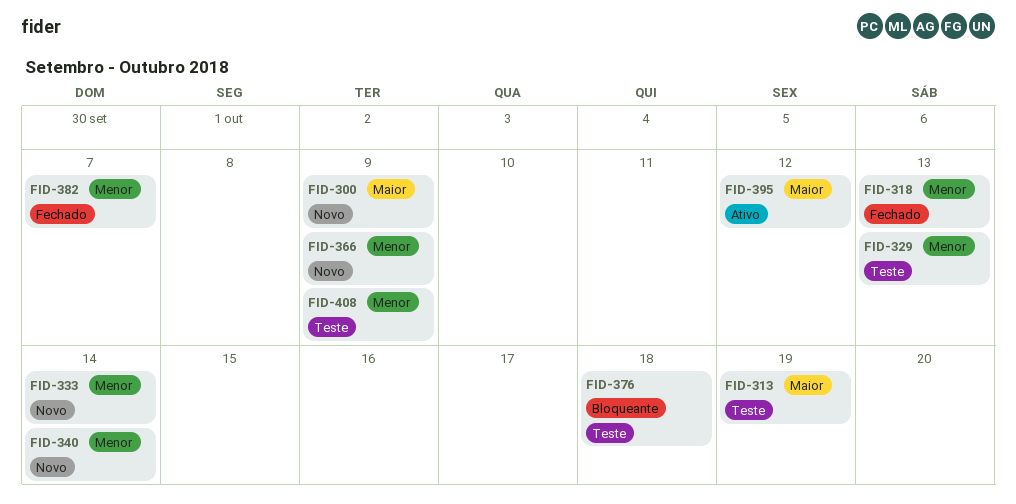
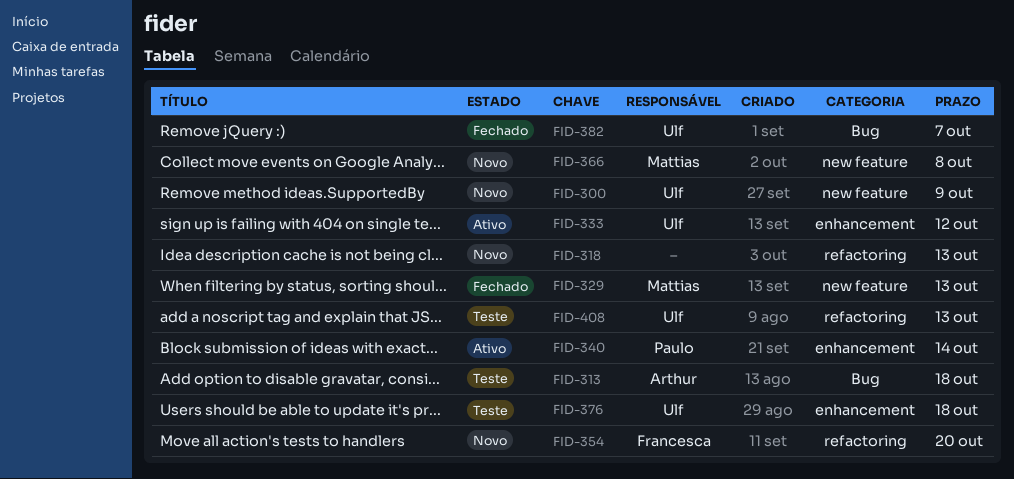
FID-313, due: Oct 19 -> Oct 18
FID-318, status: Fechado -> Novo
FID-329, status: Teste -> Fechado
FID-333, status: Novo -> Ativo
FID-333, due: Oct 14 -> Oct 12
FID-340, status: Novo -> Ativo
FID-354: none -> present
FID-366, due: Oct 9 -> Oct 8
FID-395: present -> none
FID-408, due: Oct 9 -> Oct 13

